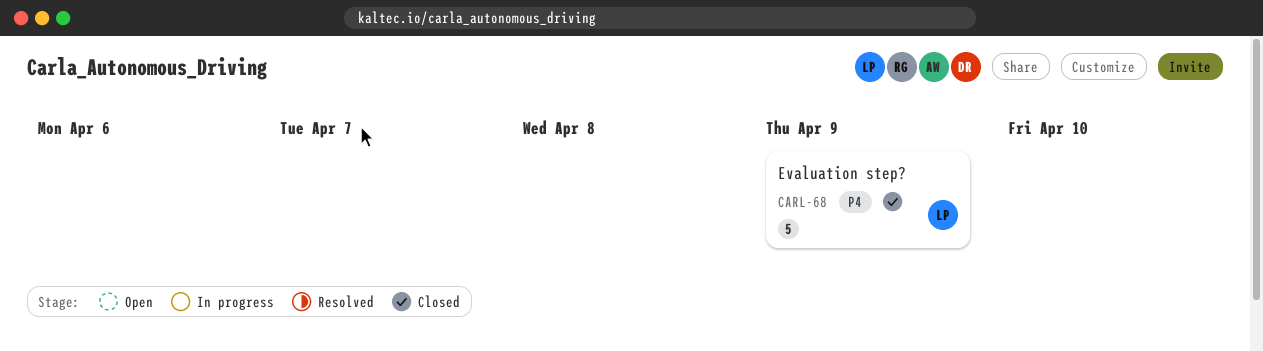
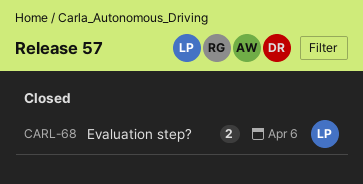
CARL-68, estimate: 5 -> 2
CARL-68, due: Apr 9 -> Apr 6

